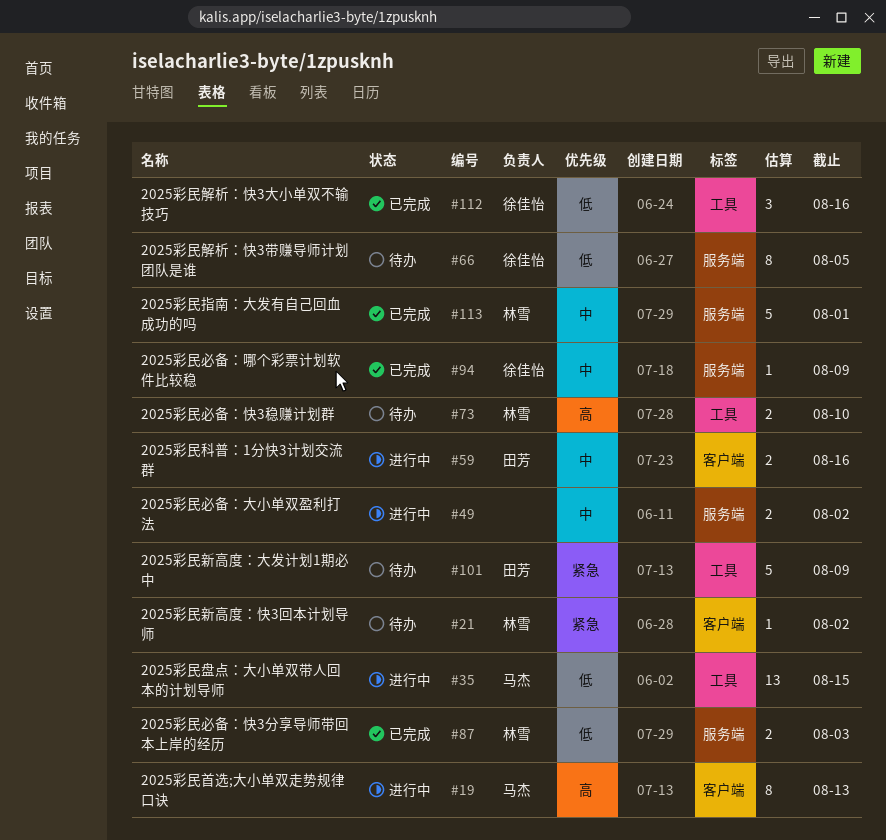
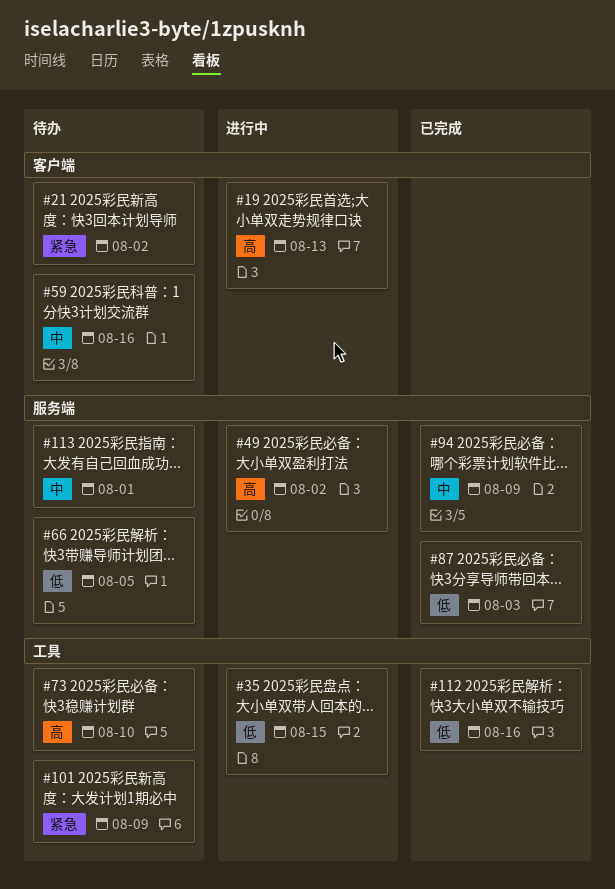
#49, priority: 中 -> 高
#59, status: 进行中 -> 待办
#113, status: 已完成 -> 待办

